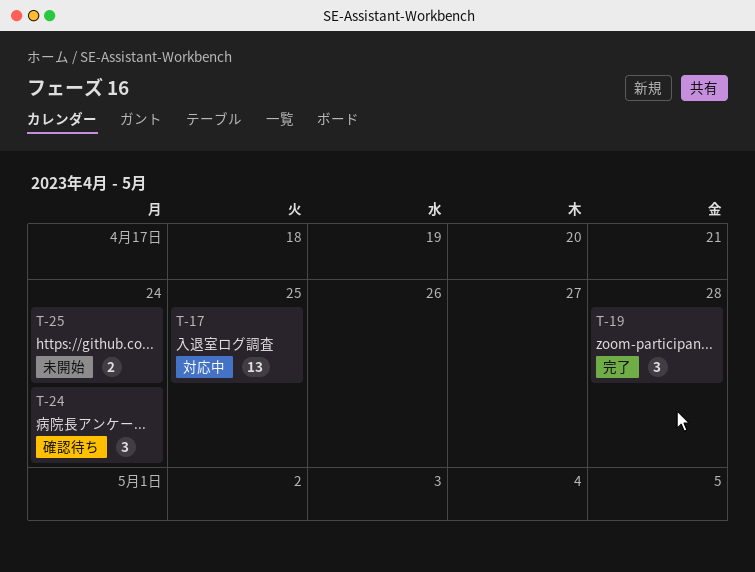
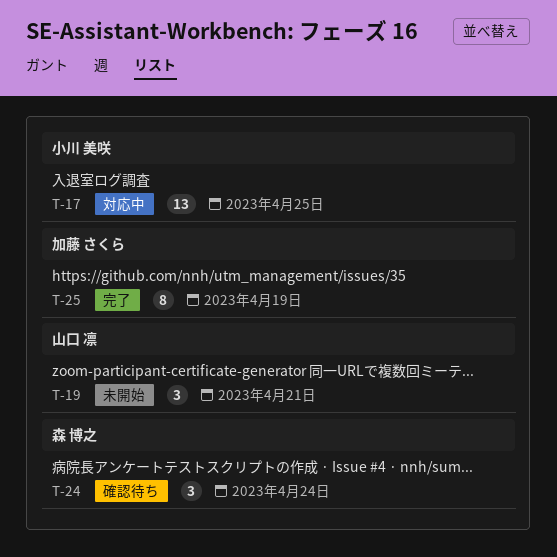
T-19, status: 完了 -> 未開始
T-19, due: Apr 28 -> Apr 21
T-25, status: 未開始 -> 完了
T-25, estimate: 2 -> 8
T-25, due: Apr 24 -> Apr 19

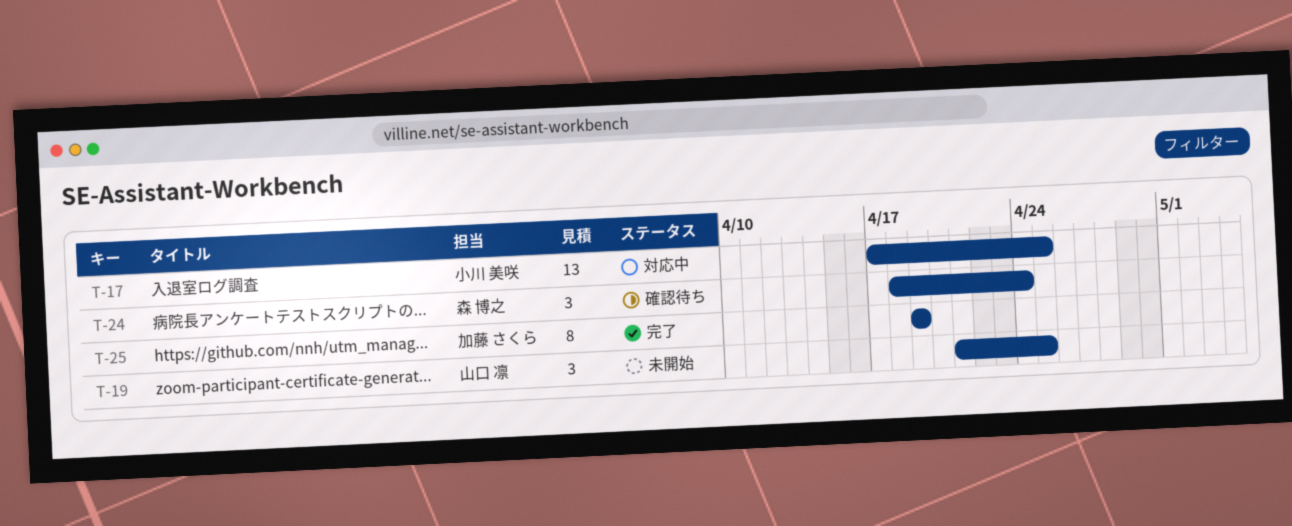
T-19, due: Apr 21 -> Apr 25

